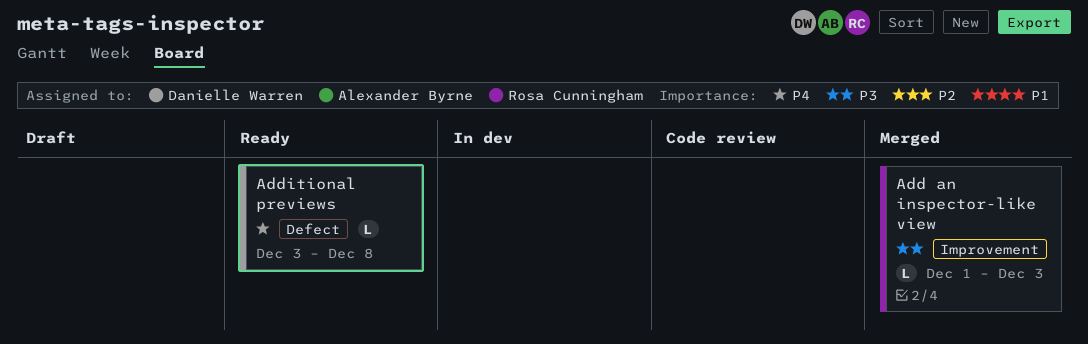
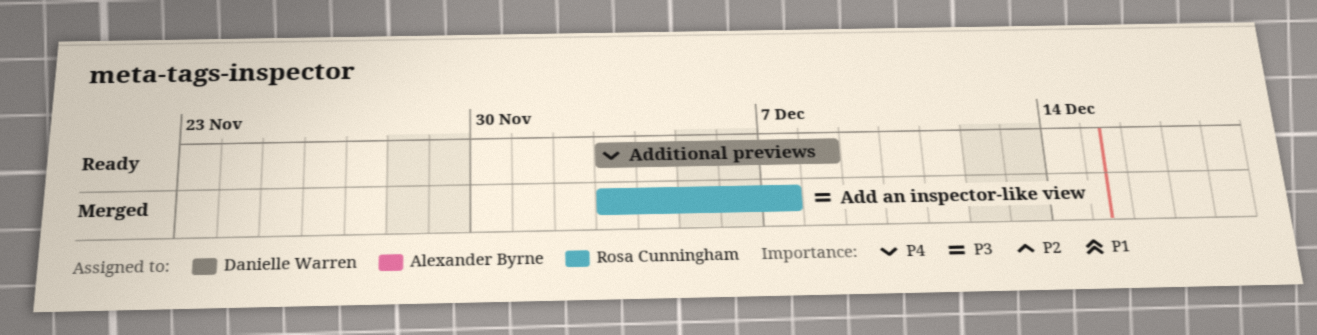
Add an inspector-like view, start: Dec 1 -> Dec 3
Add an inspector-like view, due: Dec 3 -> Dec 7

